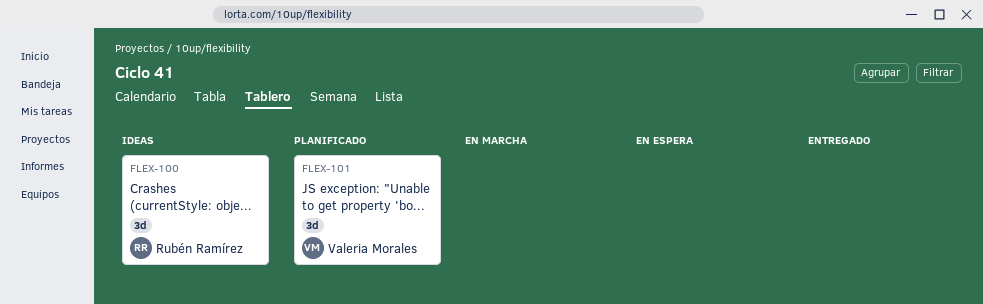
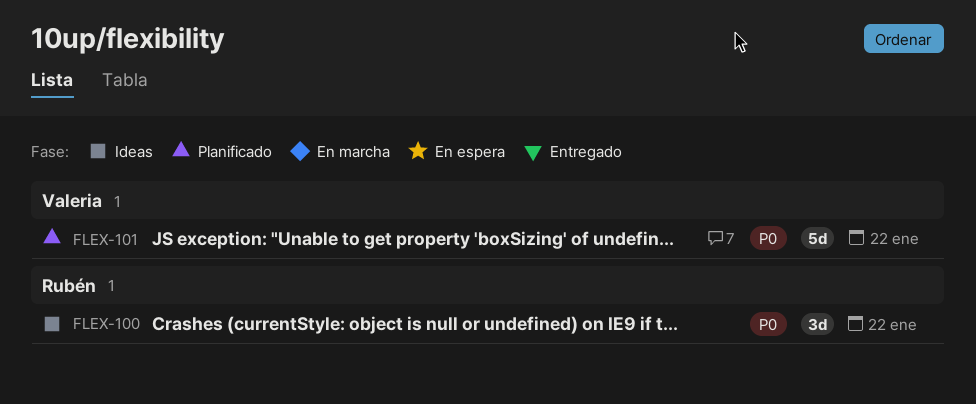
FLEX-101, estimate: 3d -> 5d

